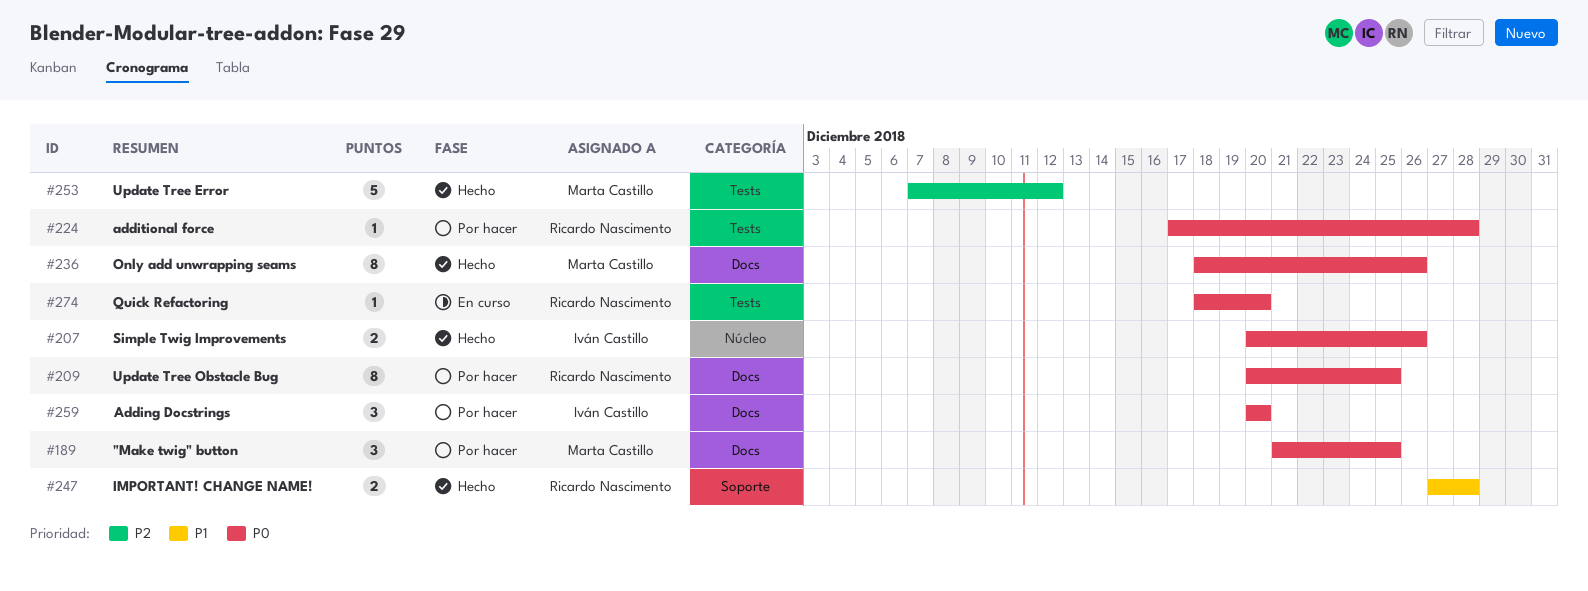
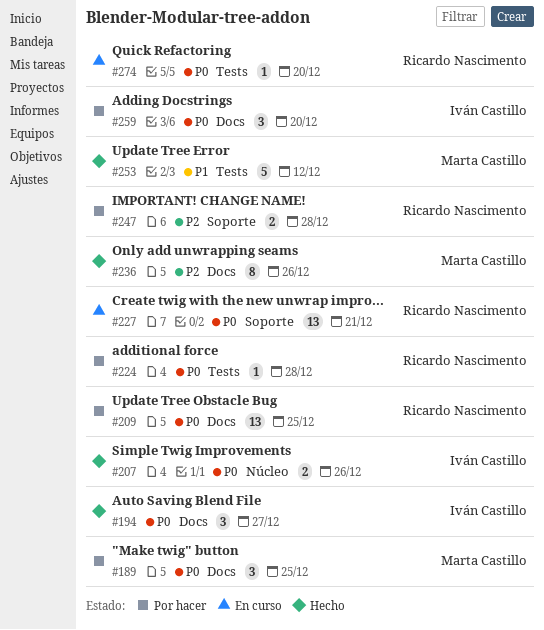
#194: none -> present
#209, estimate: 8 -> 13
#227: none -> present
#236, priority: P0 -> P2
#247, status: Hecho -> Por hacer
#247, priority: P1 -> P2
#253, priority: P2 -> P1

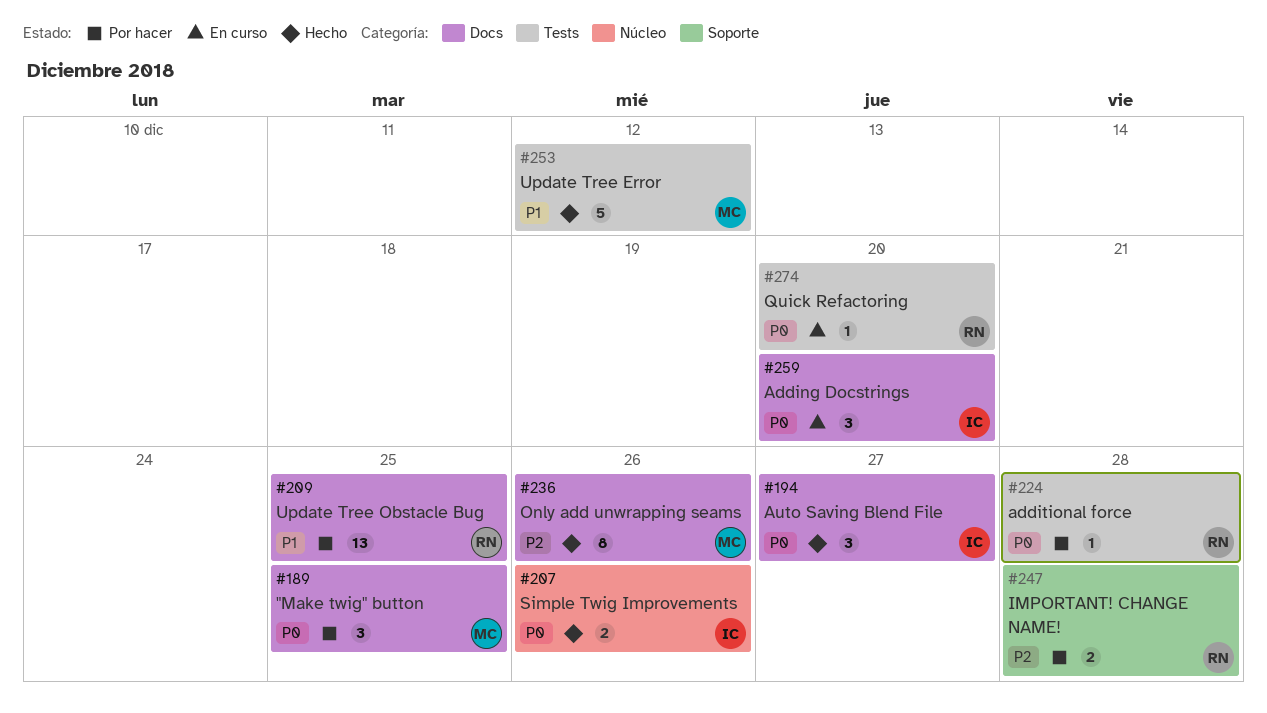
#209, priority: P0 -> P1
#227: present -> none
#259, status: Por hacer -> En curso

